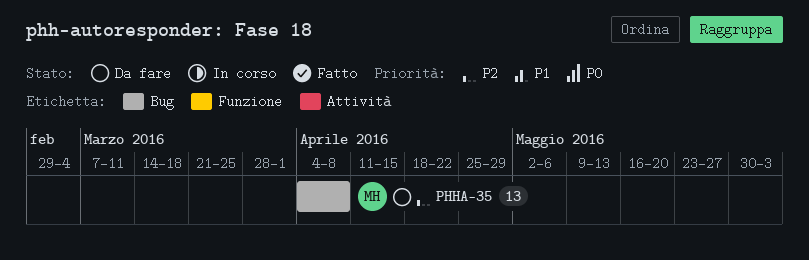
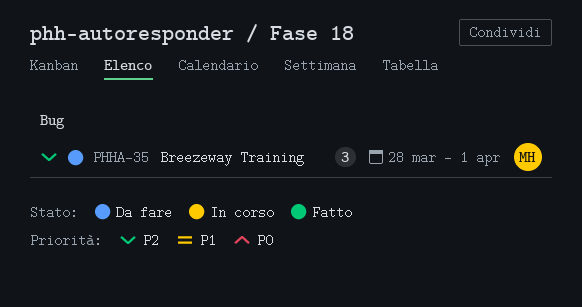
PHHA-35, estimate: 13 -> 3
PHHA-35, start: Apr 4 -> Mar 28
PHHA-35, due: Apr 8 -> Apr 1

